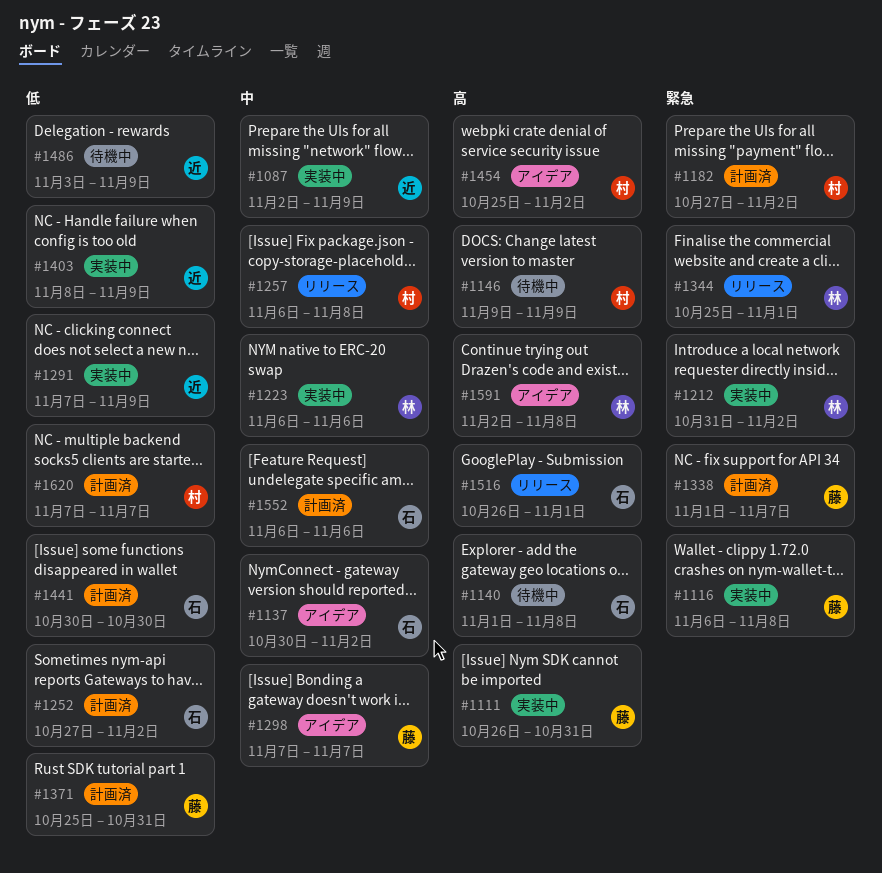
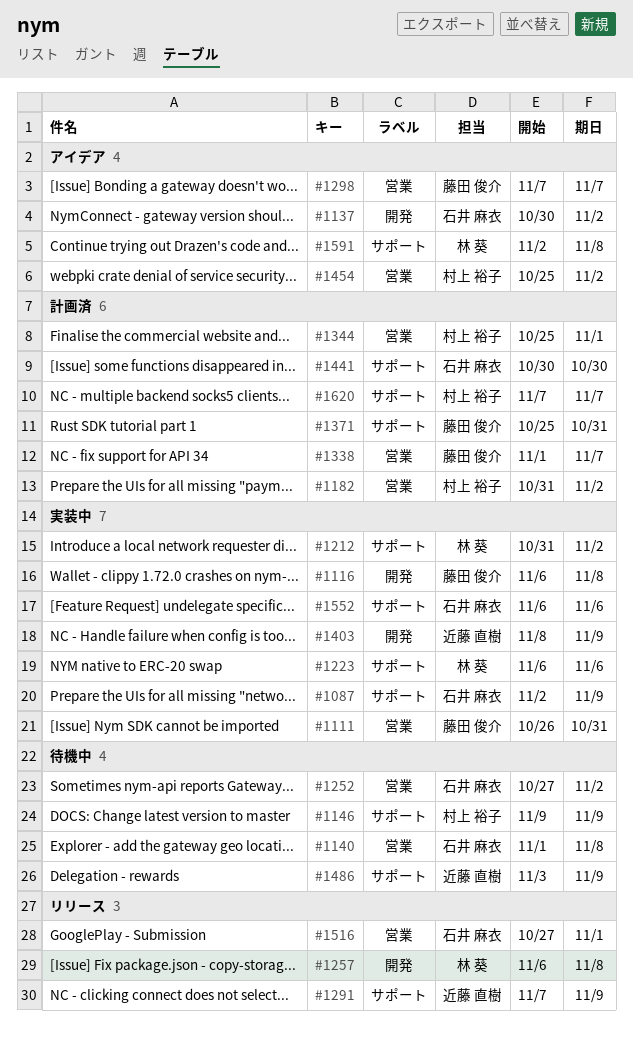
#1087, owner: 近藤 直樹 -> 石井 麻衣
#1182, start: Oct 27 -> Oct 31
#1252, status: 計画済 -> 待機中
#1257, owner: 村上 裕子 -> 林 葵
#1291, status: 実装中 -> リリース
#1344, status: リリース -> 計画済
#1344, owner: 林 葵 -> 村上 裕子
#1516, start: Oct 26 -> Oct 27
#1552, status: 計画済 -> 実装中

